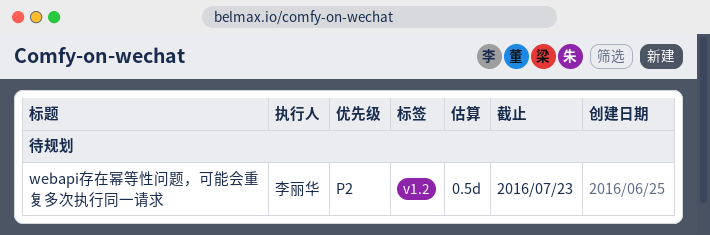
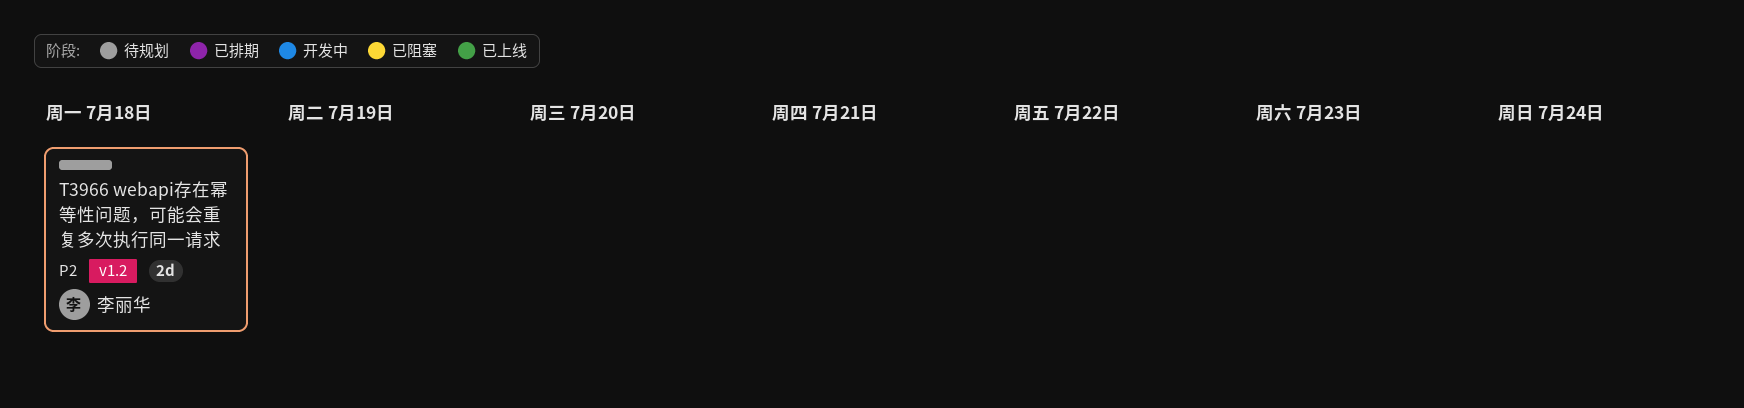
webapi存在幂等性问题，可能会重复多次执行同一请求, estimate: 0.5d -> 2d
webapi存在幂等性问题，可能会重复多次执行同一请求, due: Jul 23 -> Jul 18

